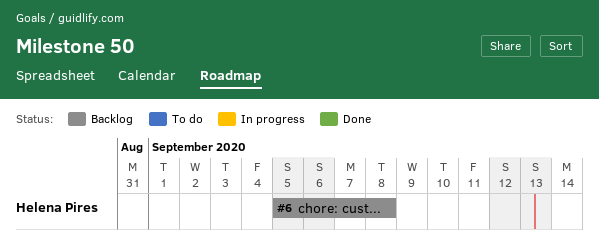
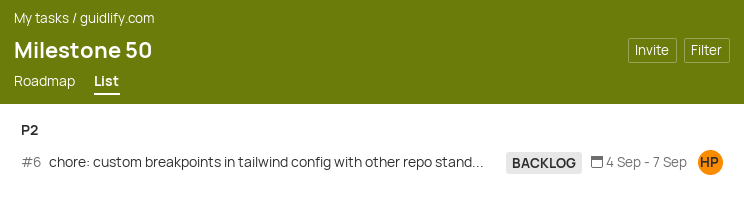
#6, start: Sep 5 -> Sep 4
#6, due: Sep 8 -> Sep 7

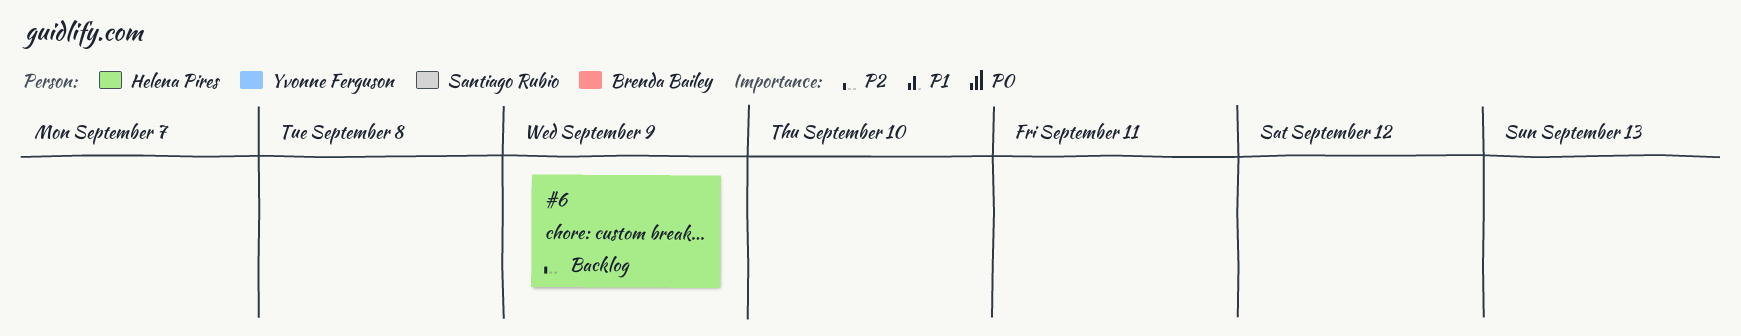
#6, due: Sep 7 -> Sep 9

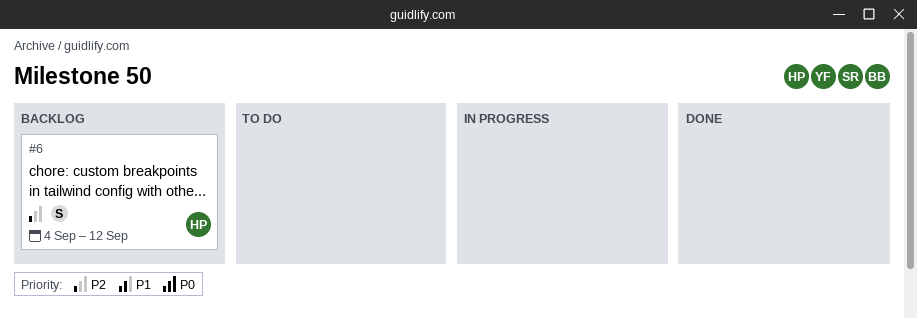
#6, due: Sep 9 -> Sep 12

